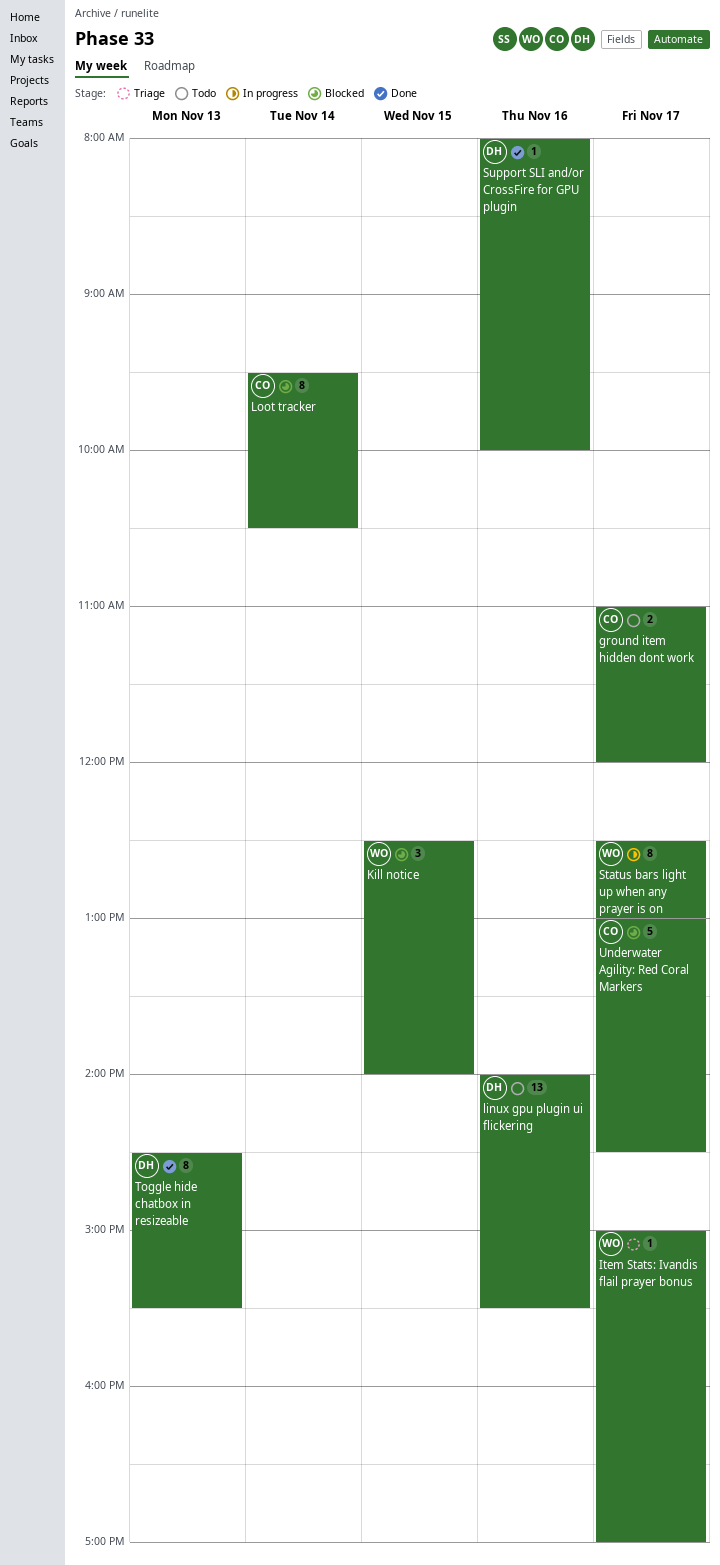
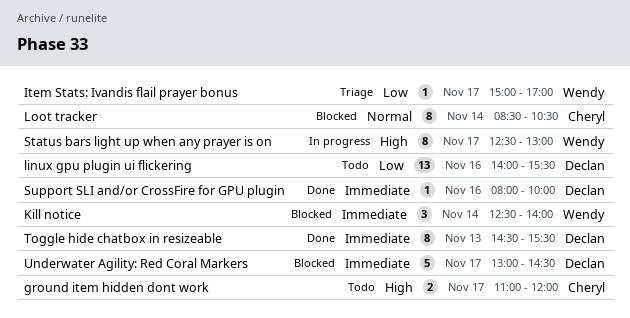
Kill notice, day: Nov 15 -> Nov 14
Loot tracker, begins: 09:30 -> 08:30
Underwater Agility: Red Coral Markers, owner: Cheryl -> Declan

